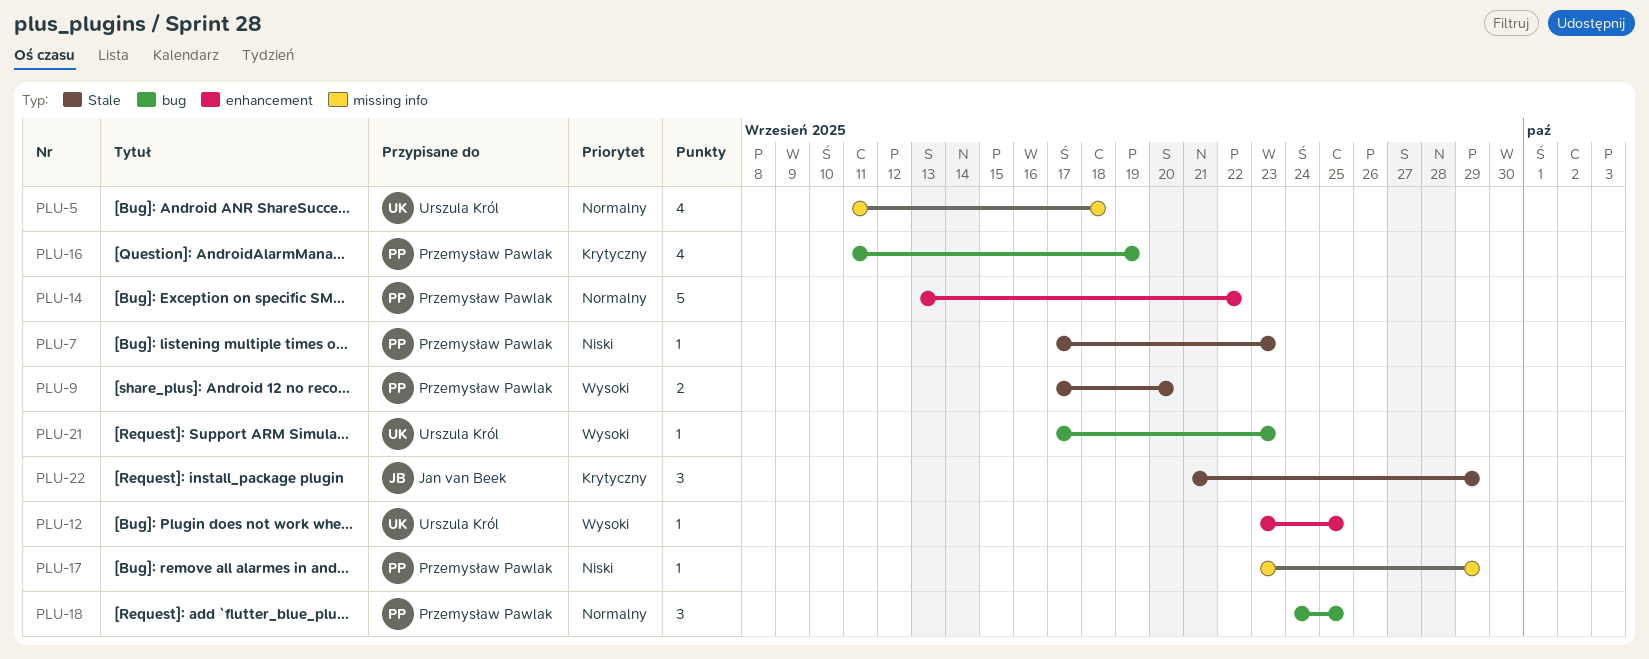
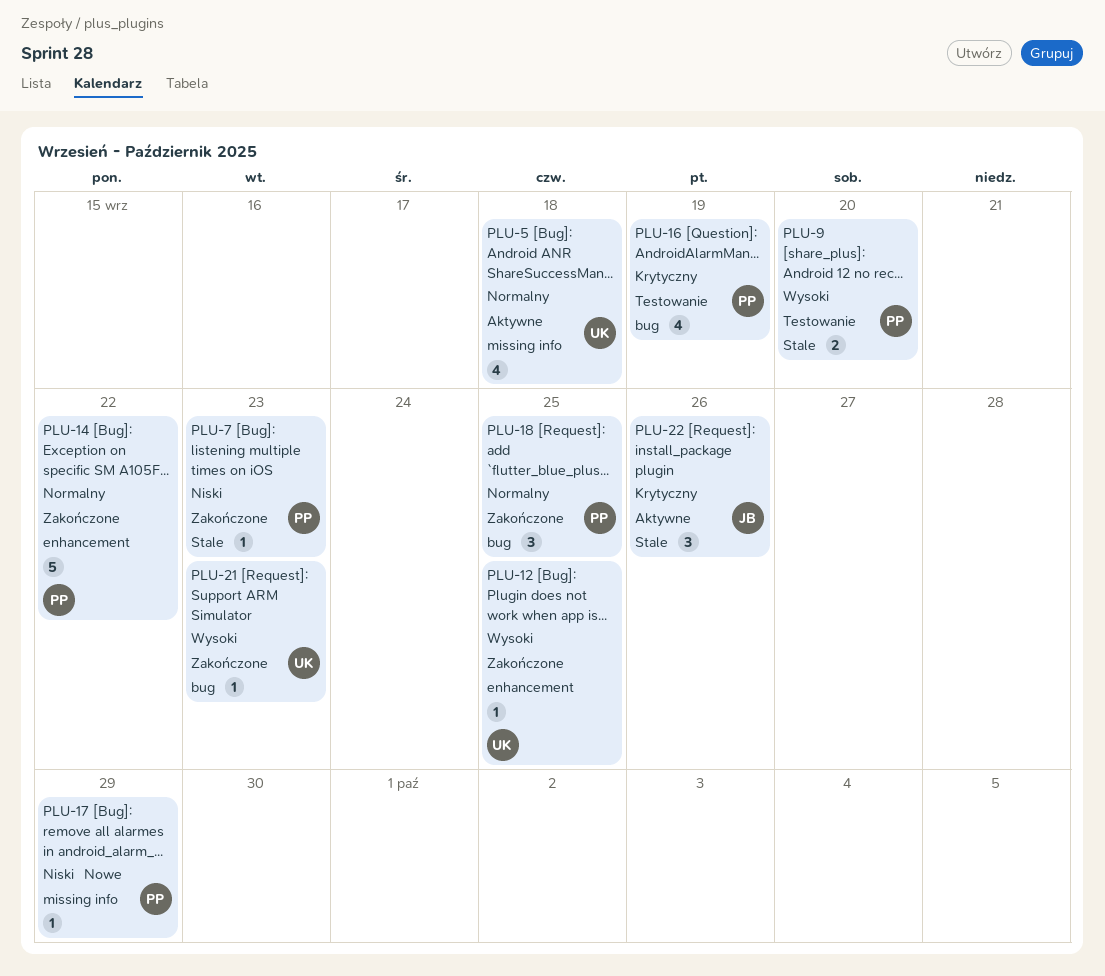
PLU-22, due: Sep 29 -> Sep 26

